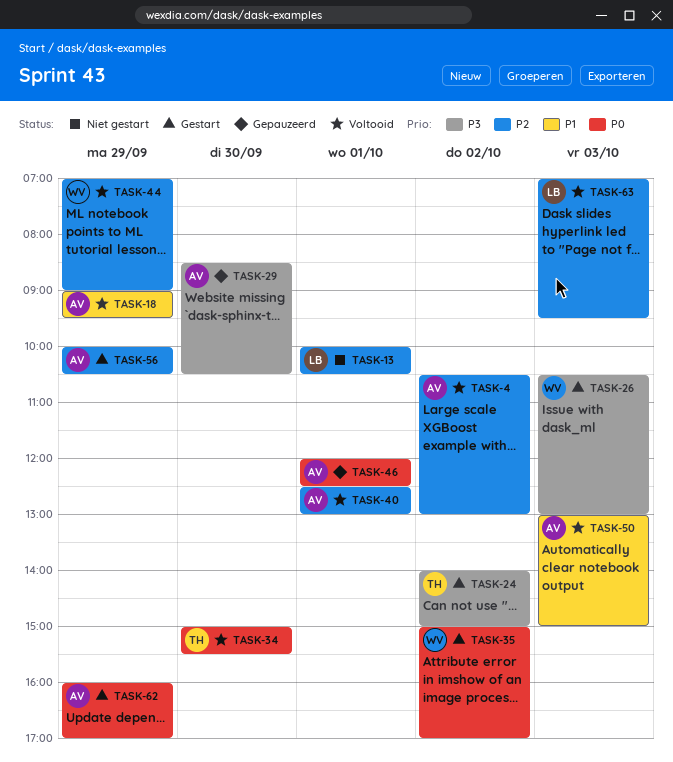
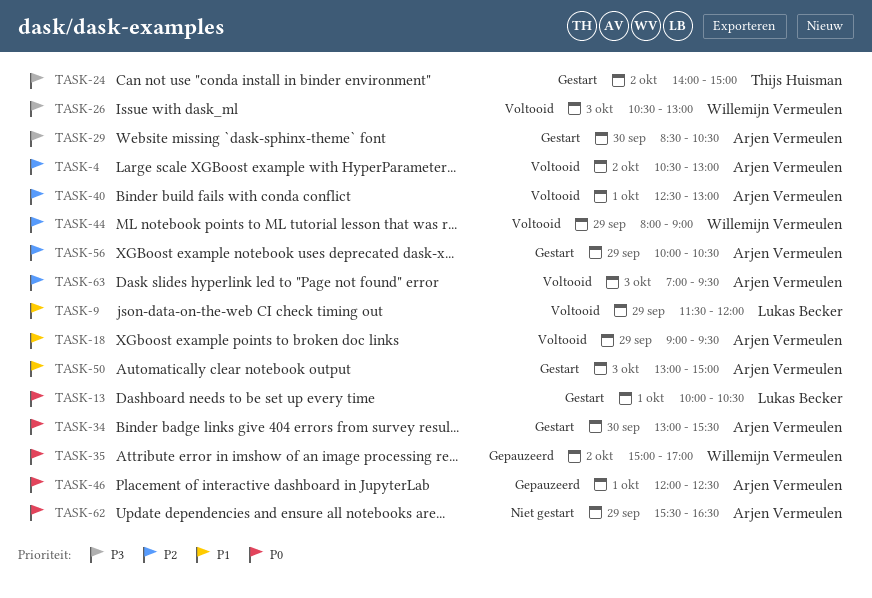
TASK-9: none -> present
TASK-13, status: Niet gestart -> Gestart
TASK-13, priority: P2 -> P0
TASK-26, status: Gestart -> Voltooid
TASK-29, status: Gepauzeerd -> Gestart
TASK-34, status: Voltooid -> Gestart
TASK-34, owner: Thijs Huisman -> Arjen Vermeulen
TASK-34, begins: 15:00 -> 13:00
TASK-35, status: Gestart -> Gepauzeerd
TASK-44, begins: 07:00 -> 08:00
TASK-50, status: Voltooid -> Gestart
TASK-62, status: Gestart -> Niet gestart
TASK-62, begins: 16:00 -> 15:30
TASK-62, ends: 17:00 -> 16:30
TASK-63, owner: Lukas Becker -> Arjen Vermeulen

